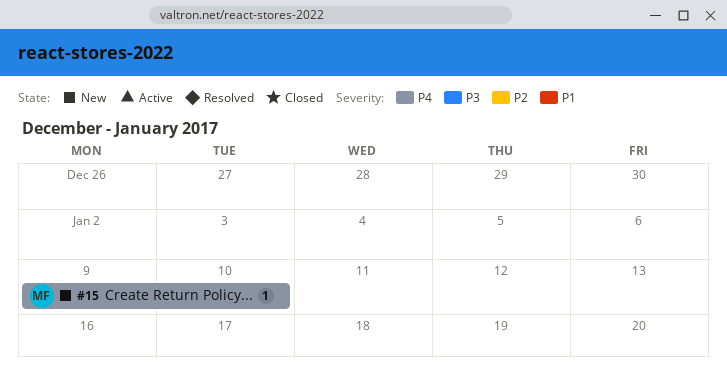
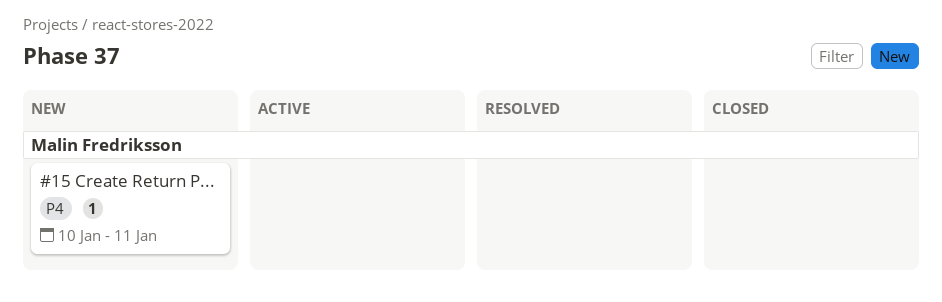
#15, start: Jan 9 -> Jan 10
#15, due: Jan 10 -> Jan 11

